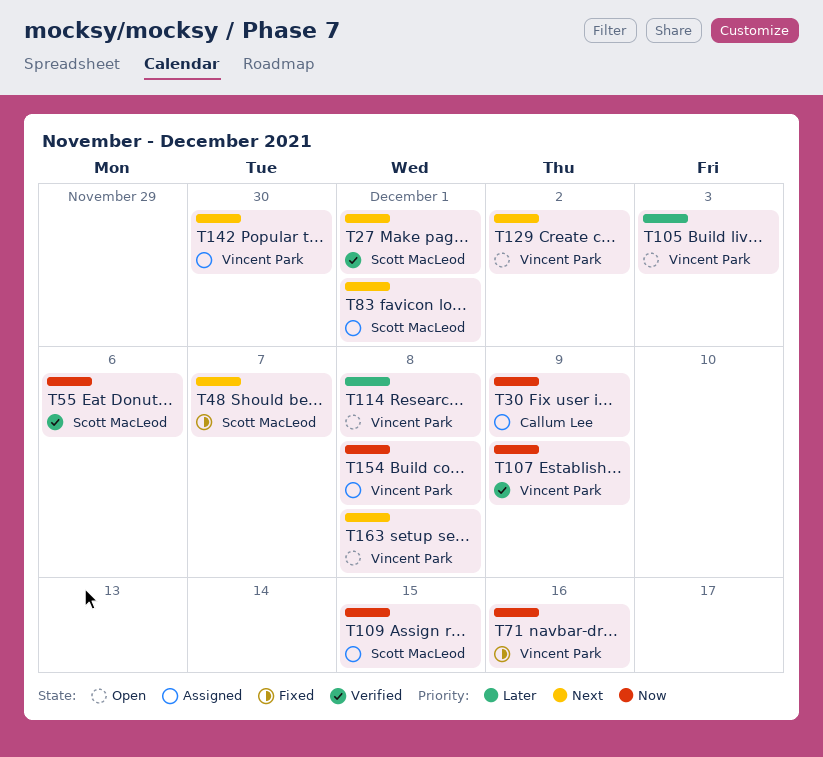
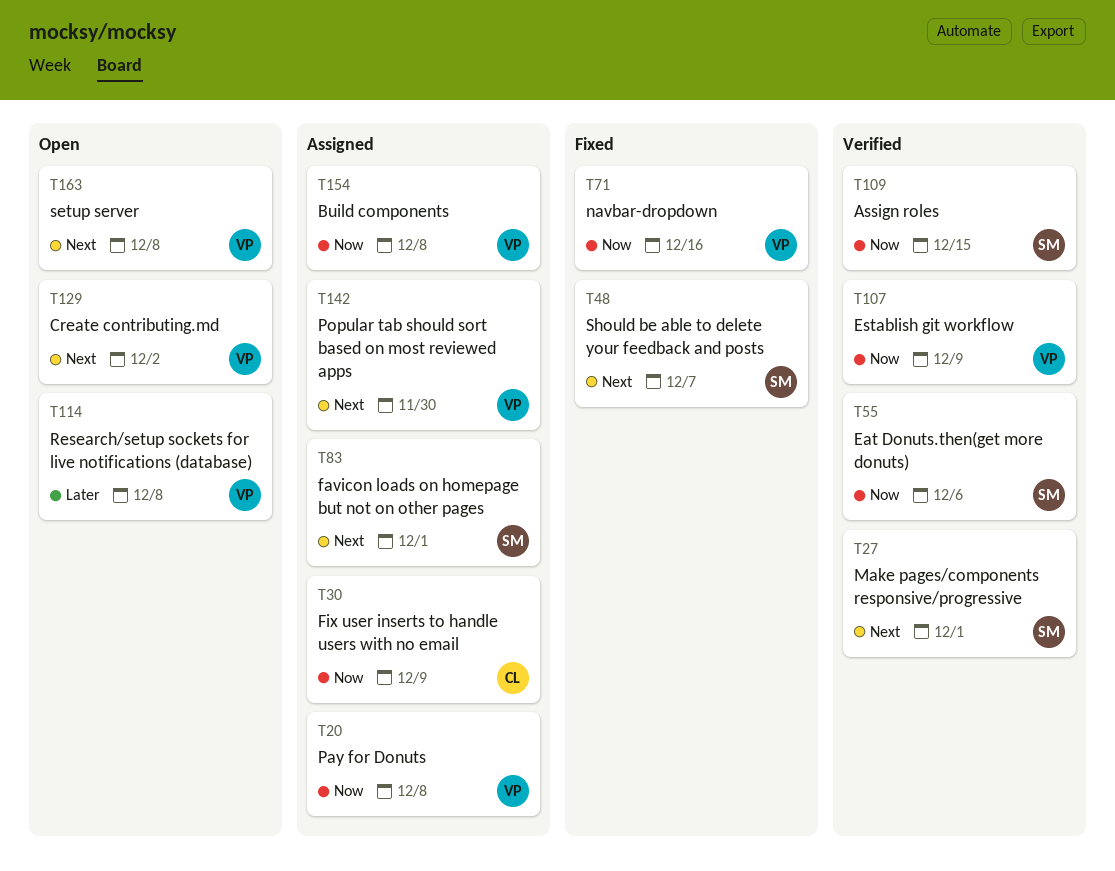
T20: none -> present
T105: present -> none
T109, status: Assigned -> Verified

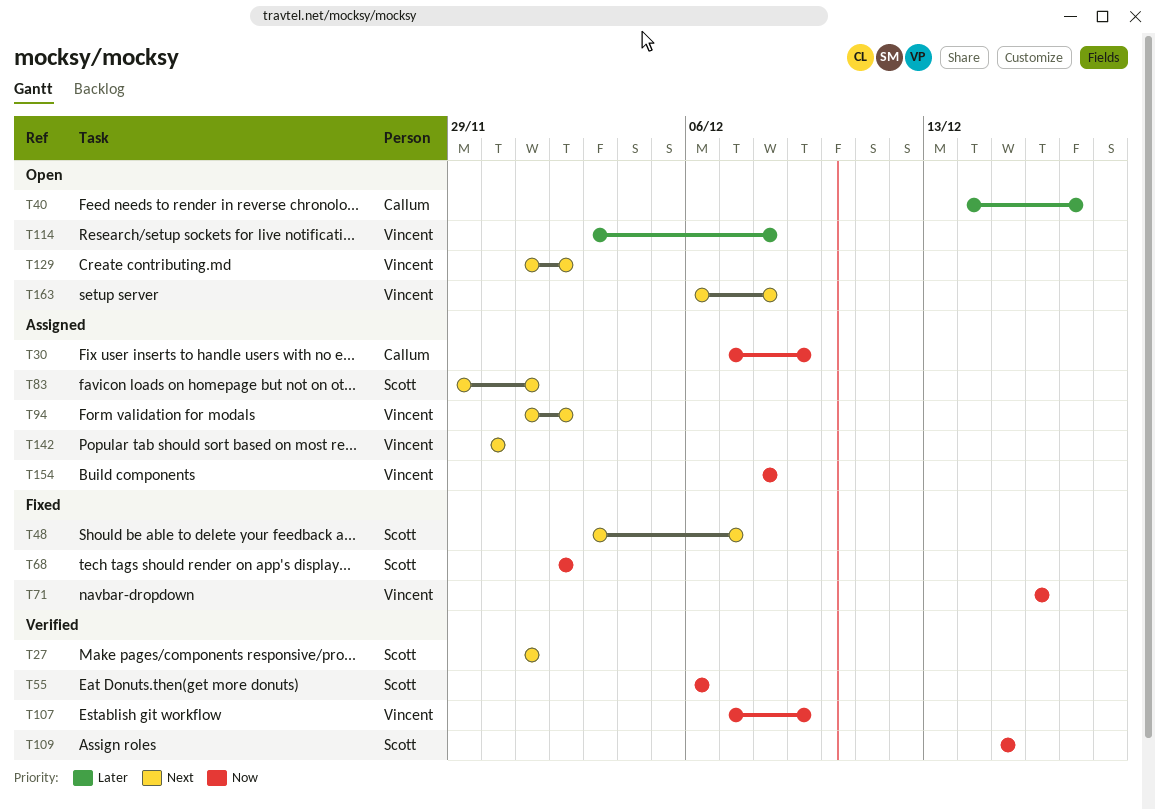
T20: present -> none
T40: none -> present
T68: none -> present
T94: none -> present

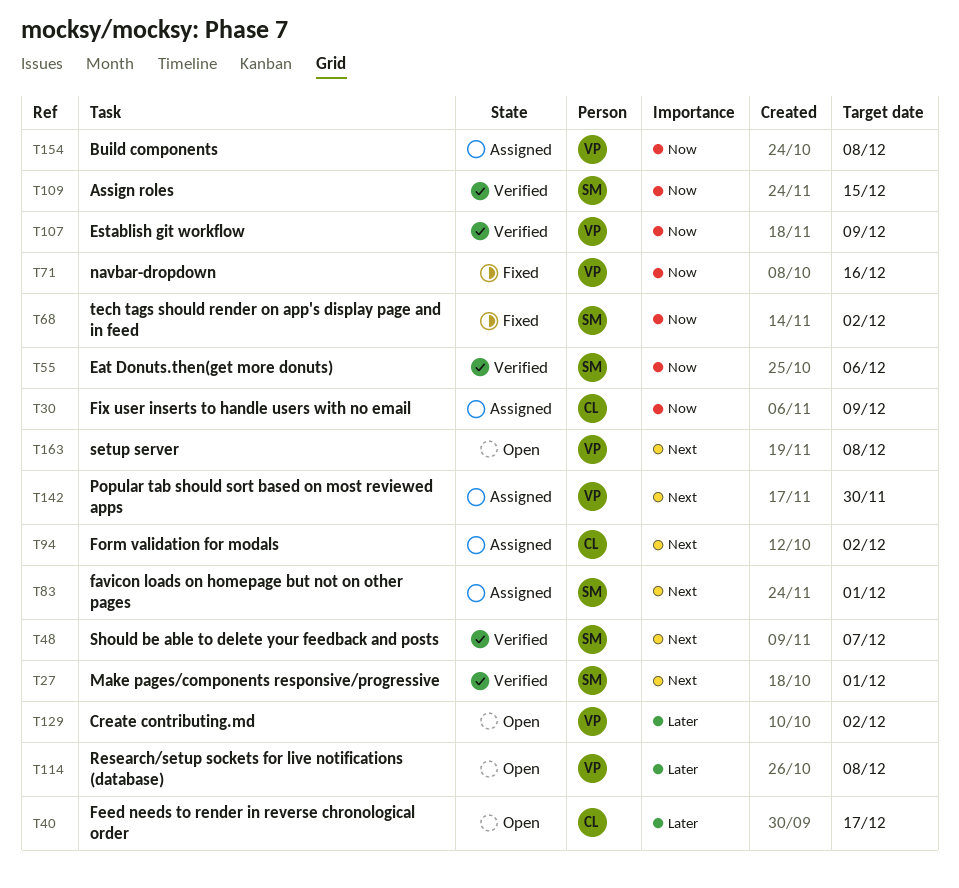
T48, status: Fixed -> Verified
T94, owner: Vincent -> Callum
T129, priority: Next -> Later

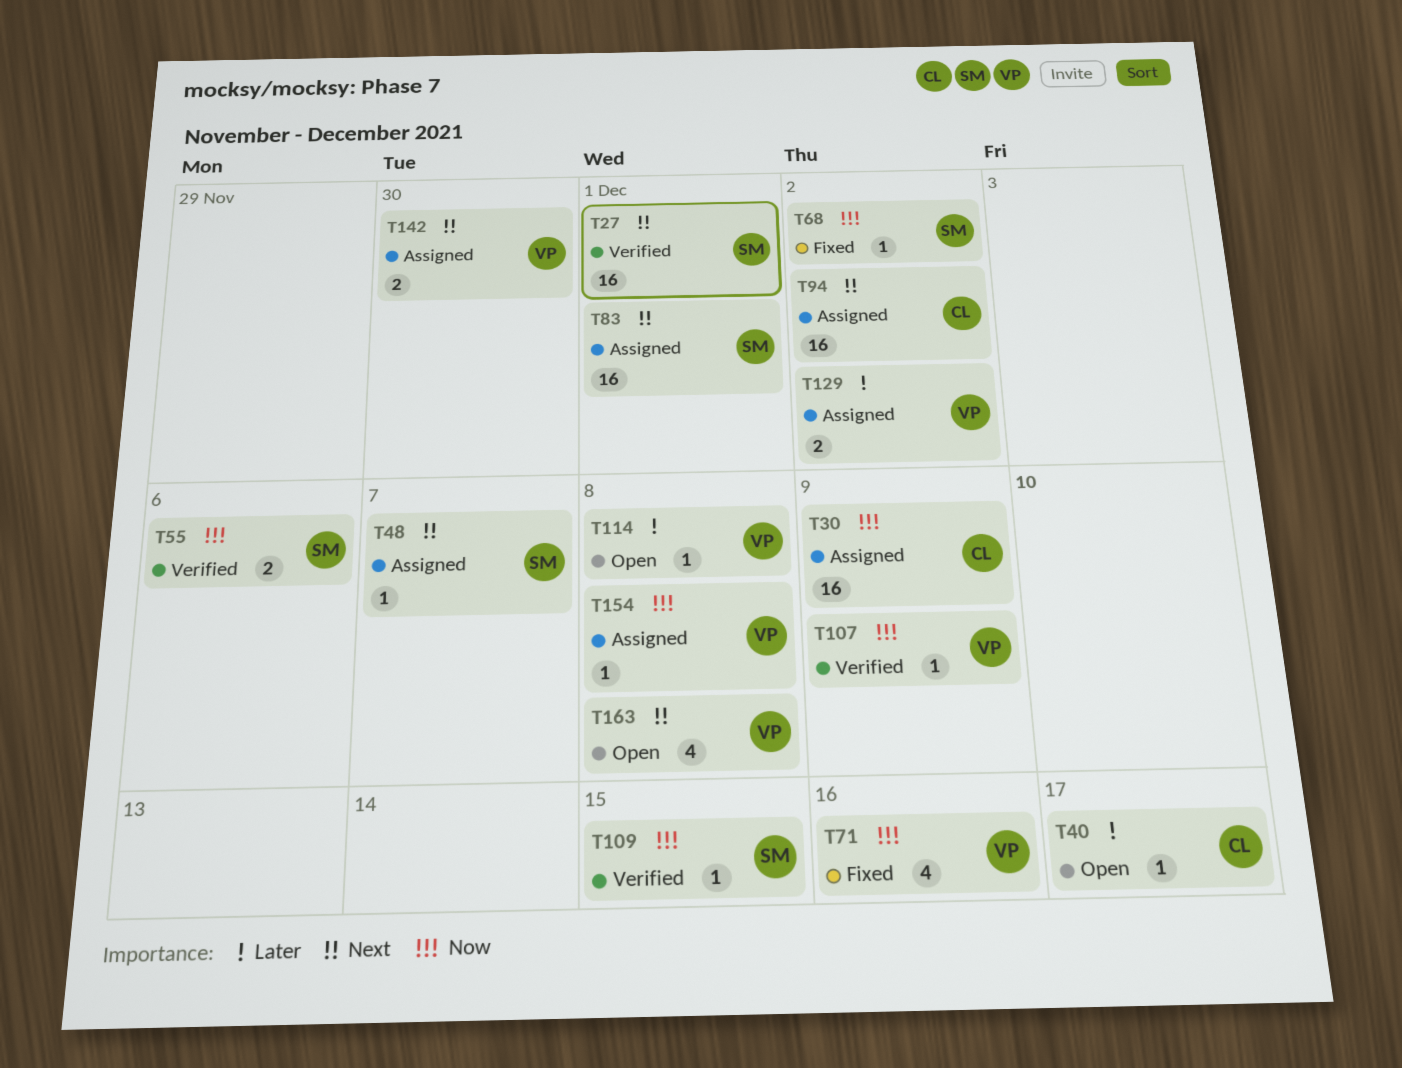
T48, status: Verified -> Assigned
T129, status: Open -> Assigned

